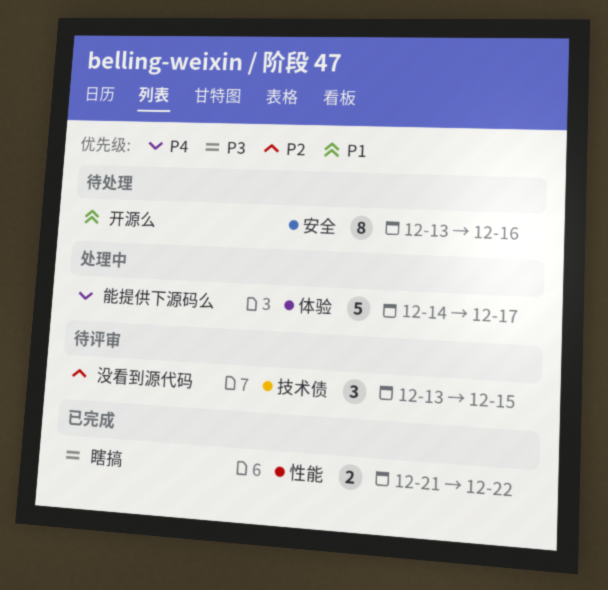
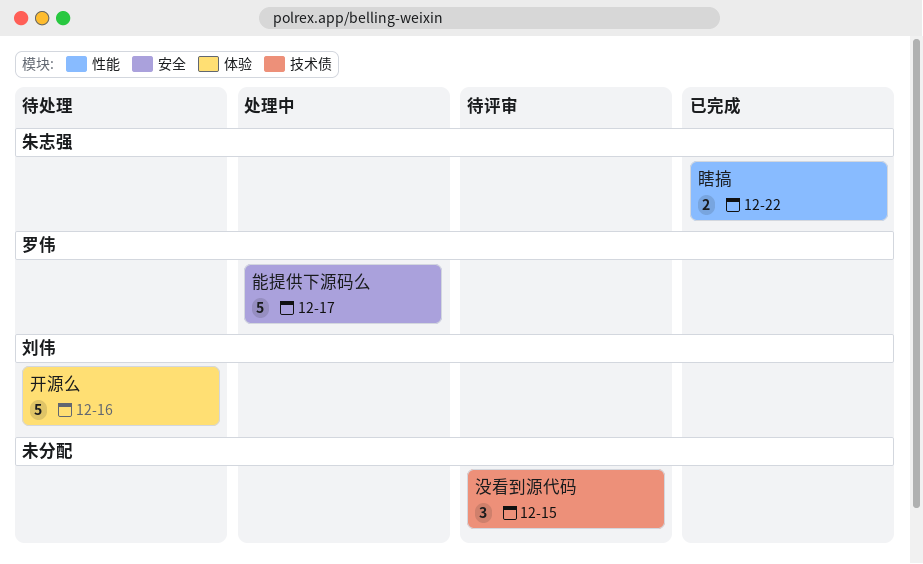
开源么, label: 安全 -> 体验
开源么, estimate: 8 -> 5
能提供下源码么, label: 体验 -> 安全

